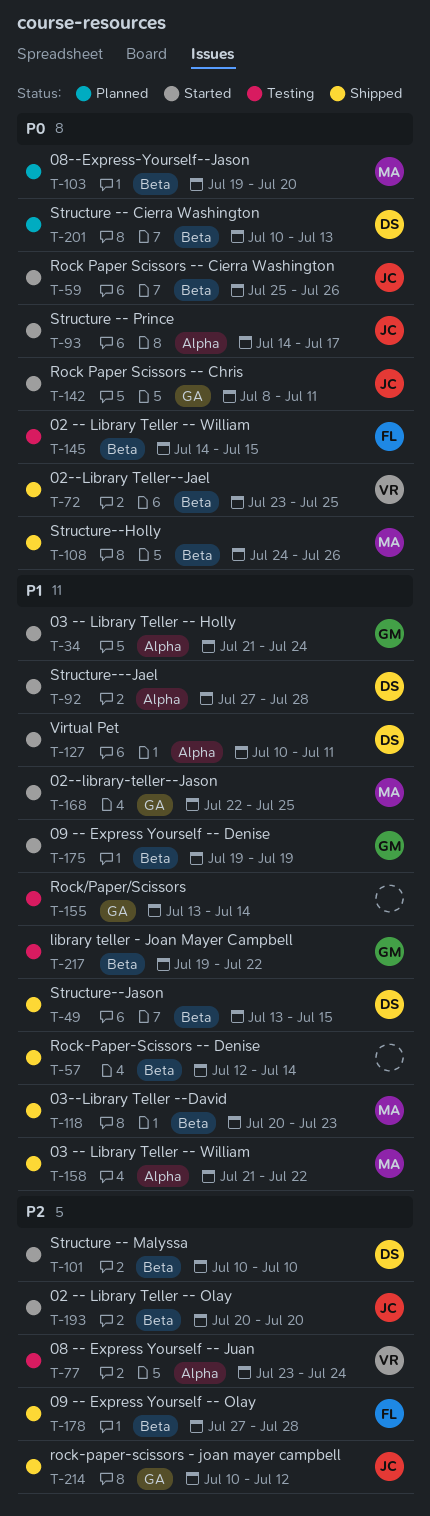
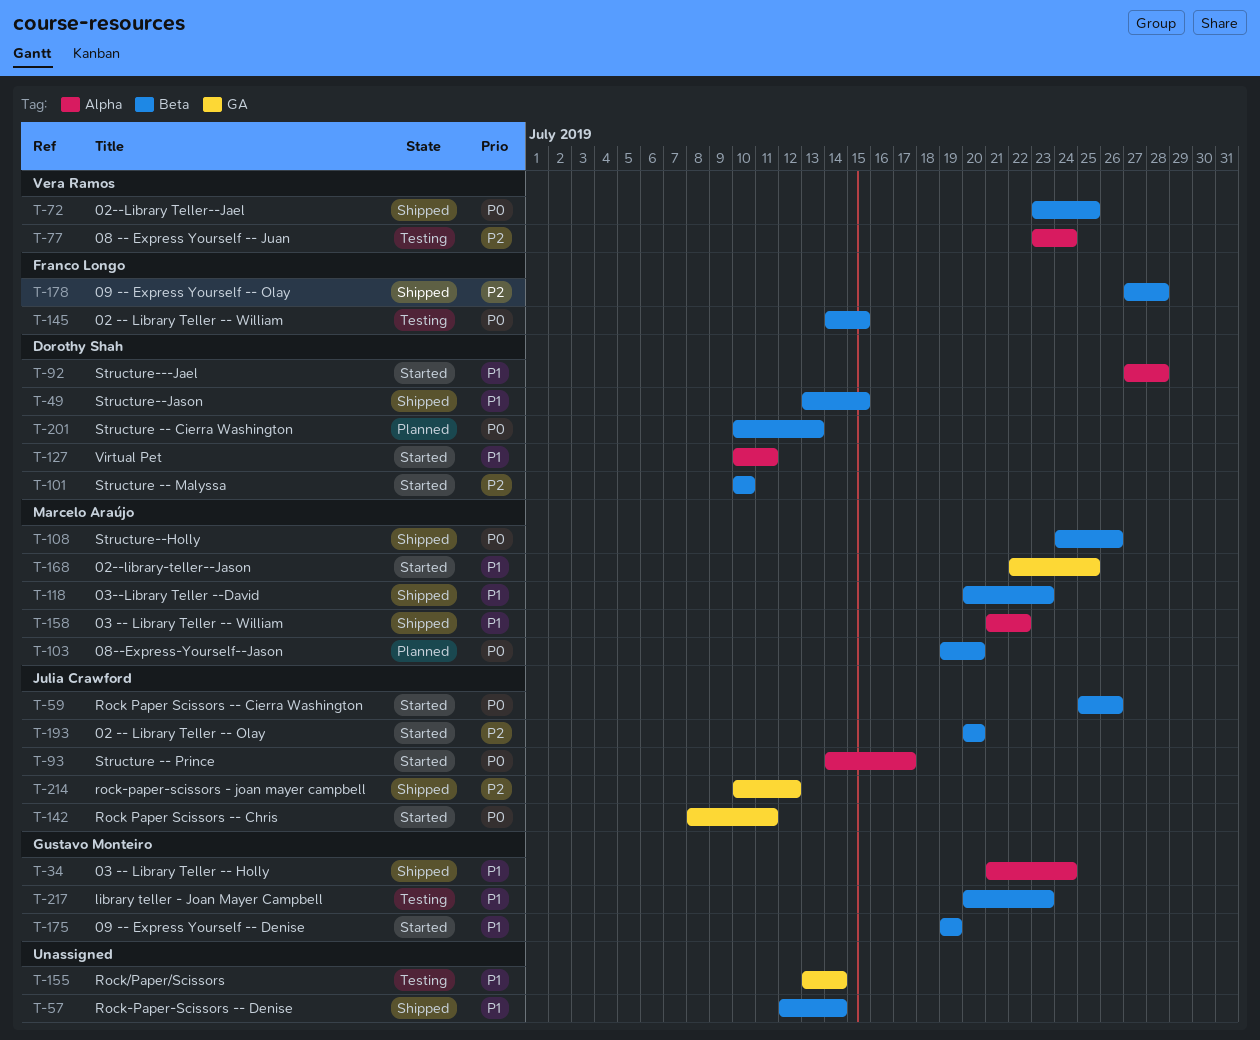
T-34, status: Started -> Shipped
T-217, start: Jul 19 -> Jul 20
T-217, due: Jul 22 -> Jul 23

